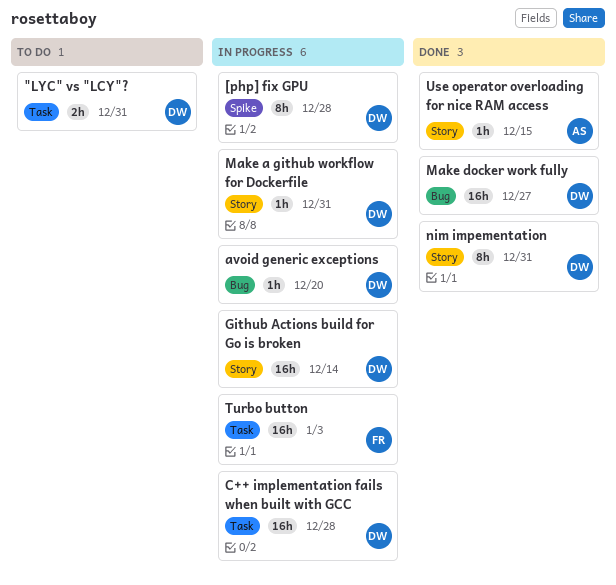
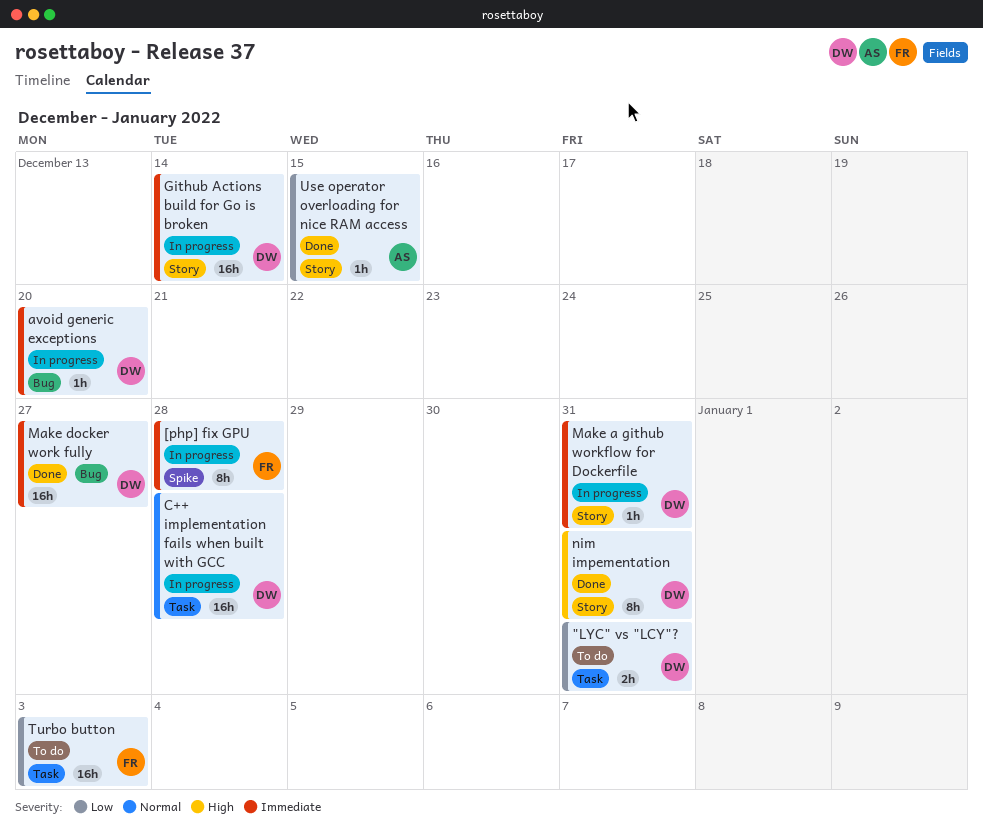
[php] fix GPU, owner: DW -> FR
Turbo button, status: In progress -> To do

